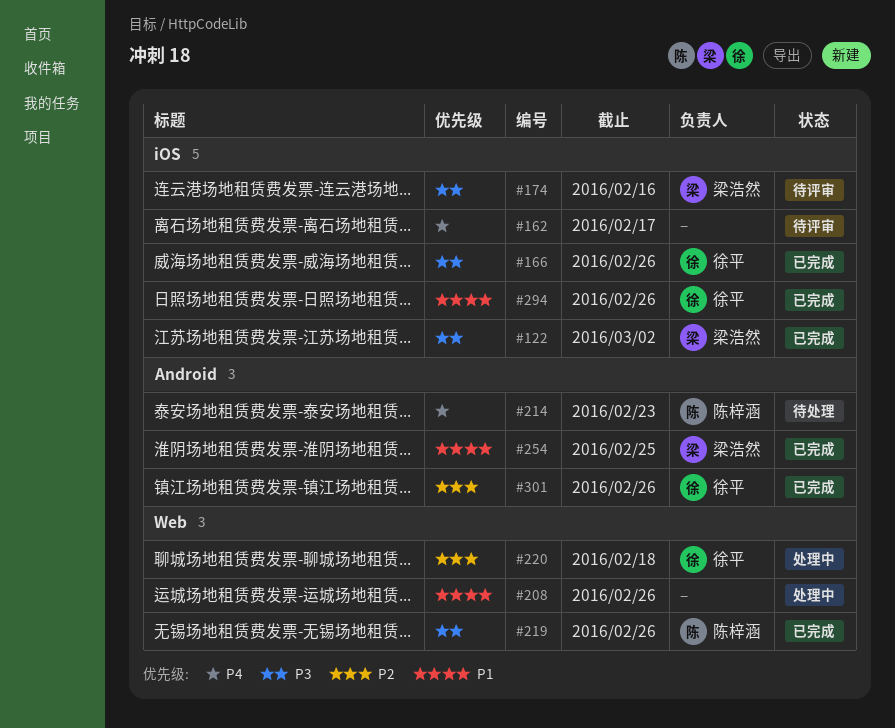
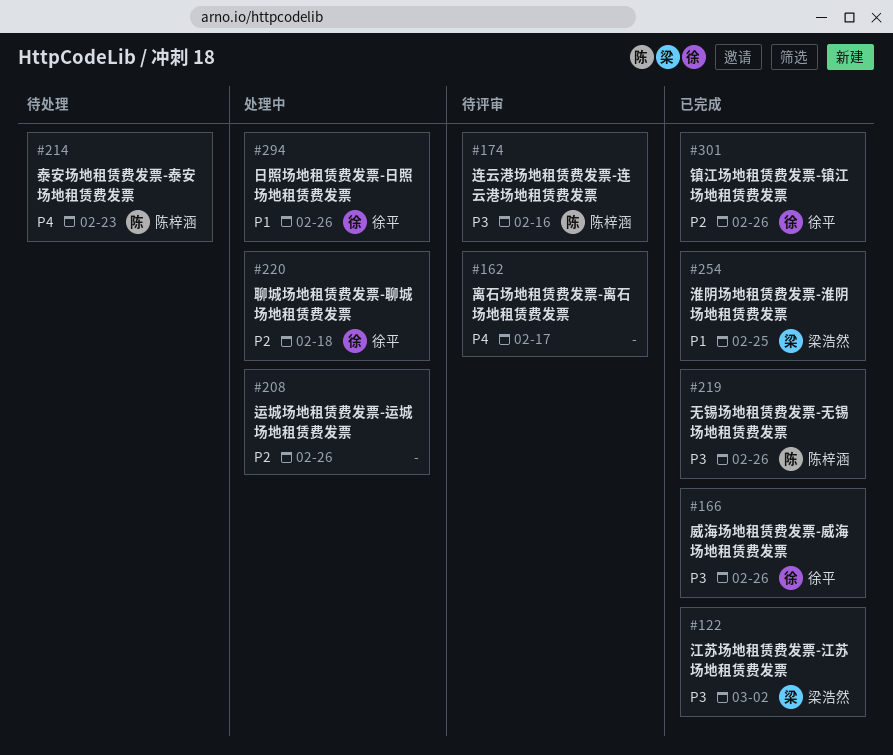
#174, owner: 梁浩然 -> 陈梓涵
#208, priority: P1 -> P2
#294, status: 已完成 -> 处理中

